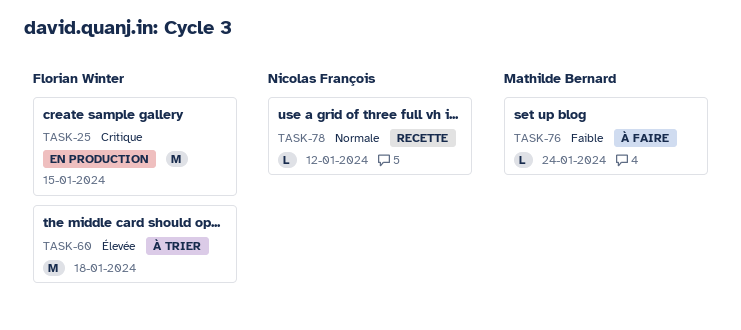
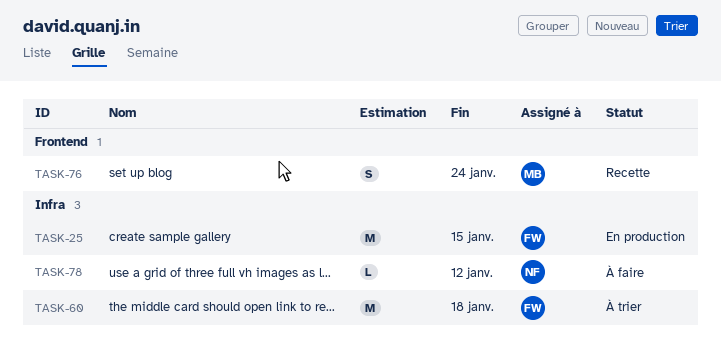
TASK-76, status: À faire -> Recette
TASK-76, estimate: L -> S
TASK-78, status: Recette -> À faire

